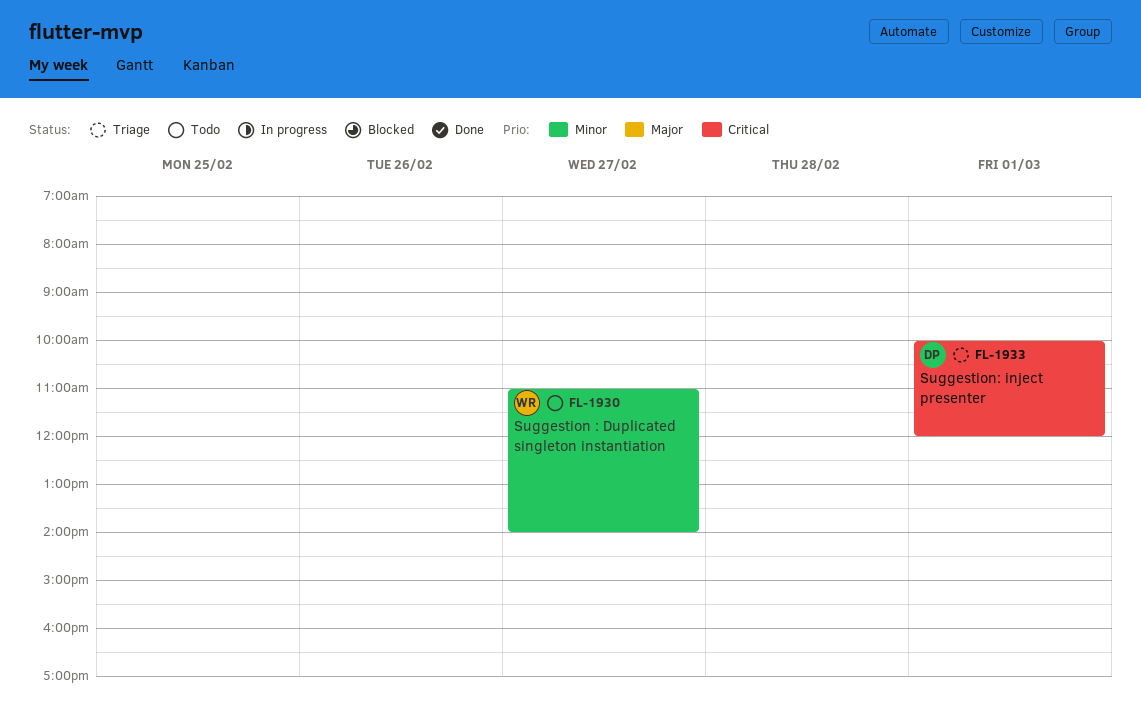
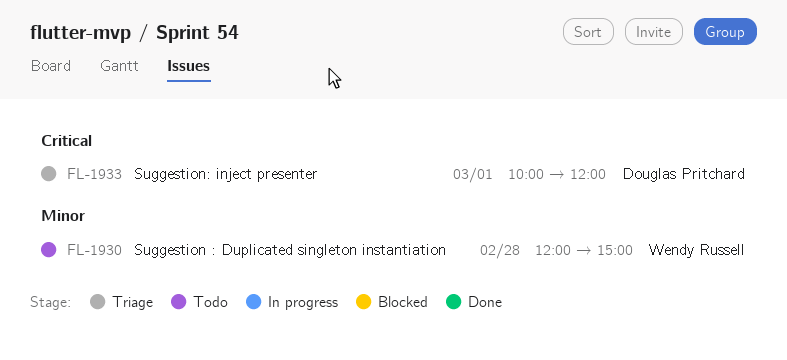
FL-1930, day: Feb 27 -> Feb 28
FL-1930, begins: 11:00 -> 12:00
FL-1930, ends: 14:00 -> 15:00

